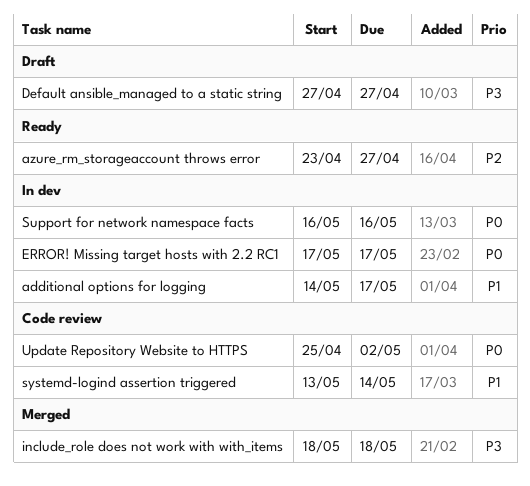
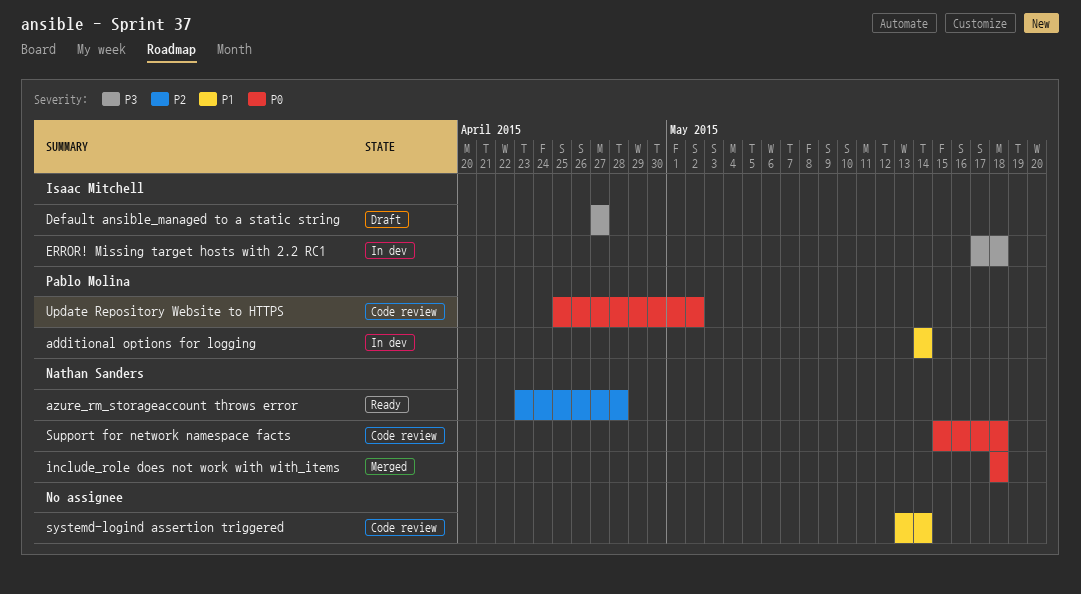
additional options for logging, due: May 17 -> May 14
azure_rm_storageaccount throws error, due: Apr 27 -> Apr 28
ERROR! Missing target hosts with 2.2 RC1, priority: P0 -> P3
ERROR! Missing target hosts with 2.2 RC1, due: May 17 -> May 18
include_role does not work with with_items, priority: P3 -> P0
Support for network namespace facts, status: In dev -> Code review
Support for network namespace facts, start: May 16 -> May 15
Support for network namespace facts, due: May 16 -> May 18

